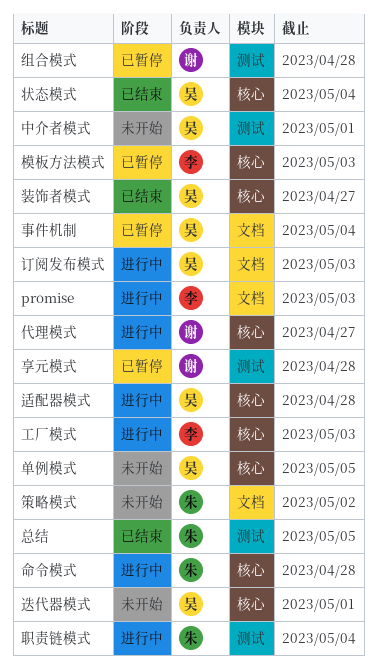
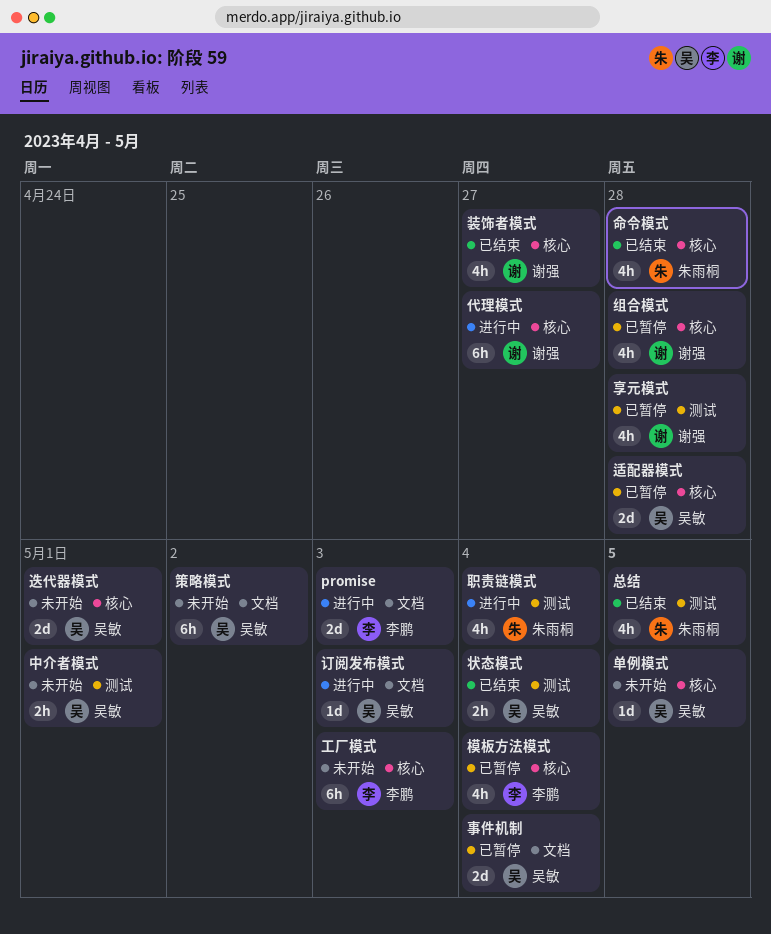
命令模式, status: 进行中 -> 已结束
工厂模式, status: 进行中 -> 未开始
模板方法模式, due: May 3 -> May 4
状态模式, label: 核心 -> 测试
策略模式, owner: 朱雨桐 -> 吴敏
组合模式, label: 测试 -> 核心
装饰者模式, owner: 吴敏 -> 谢强
适配器模式, status: 进行中 -> 已暂停

